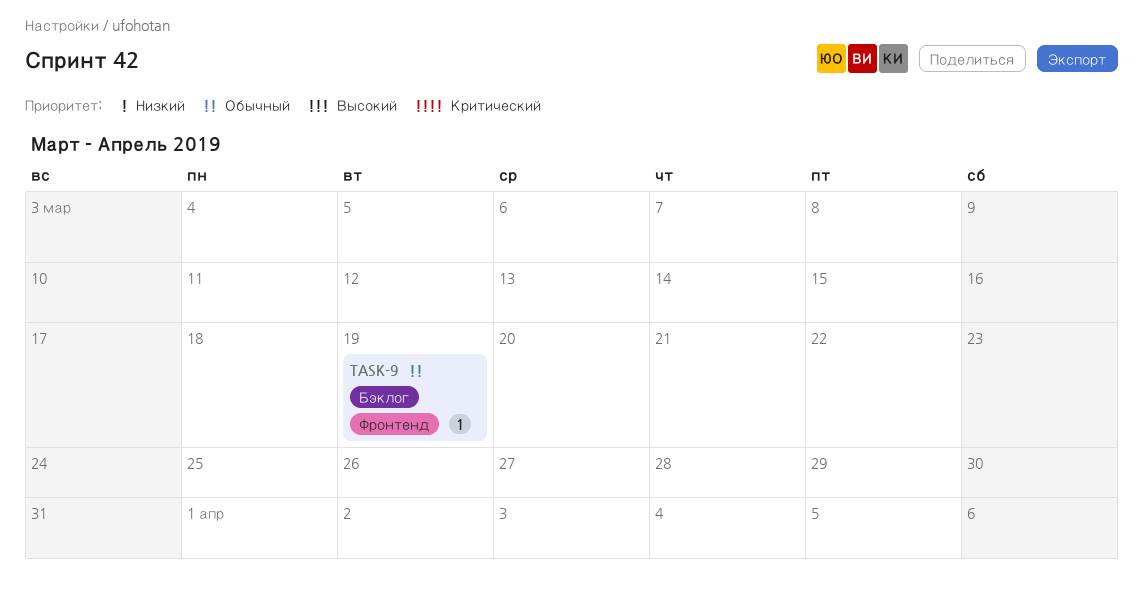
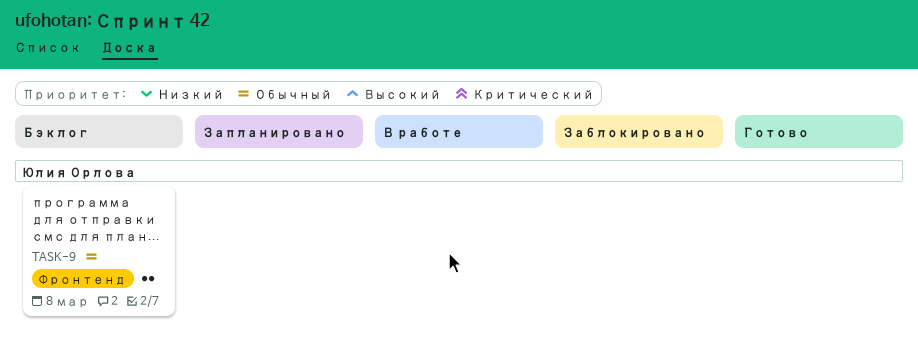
TASK-9, estimate: 1 -> 2
TASK-9, due: Mar 19 -> Mar 8

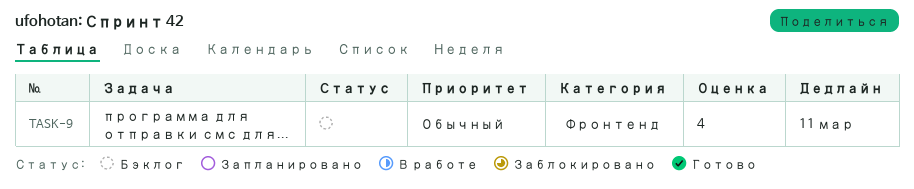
TASK-9, estimate: 2 -> 4
TASK-9, due: Mar 8 -> Mar 11

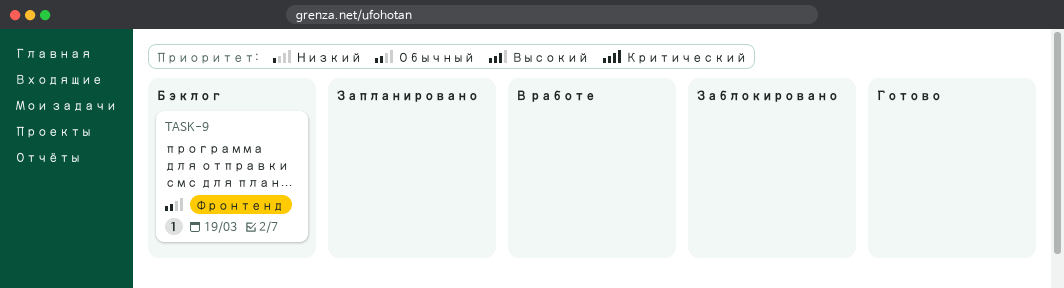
TASK-9, estimate: 4 -> 1
TASK-9, due: Mar 11 -> Mar 19

